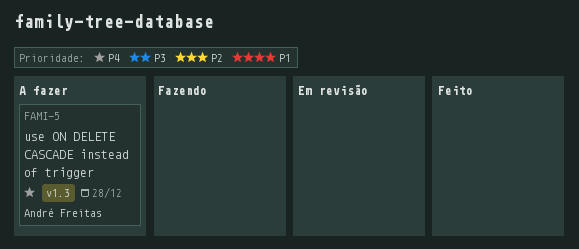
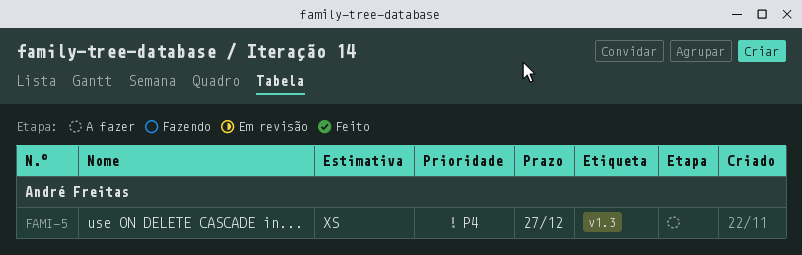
FAMI-5, due: Dec 28 -> Dec 27

